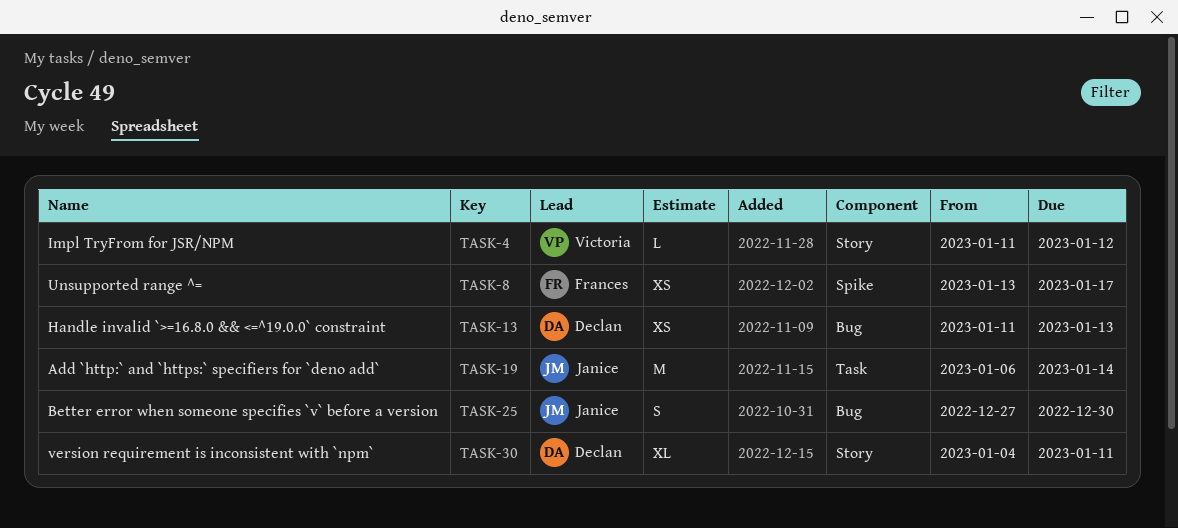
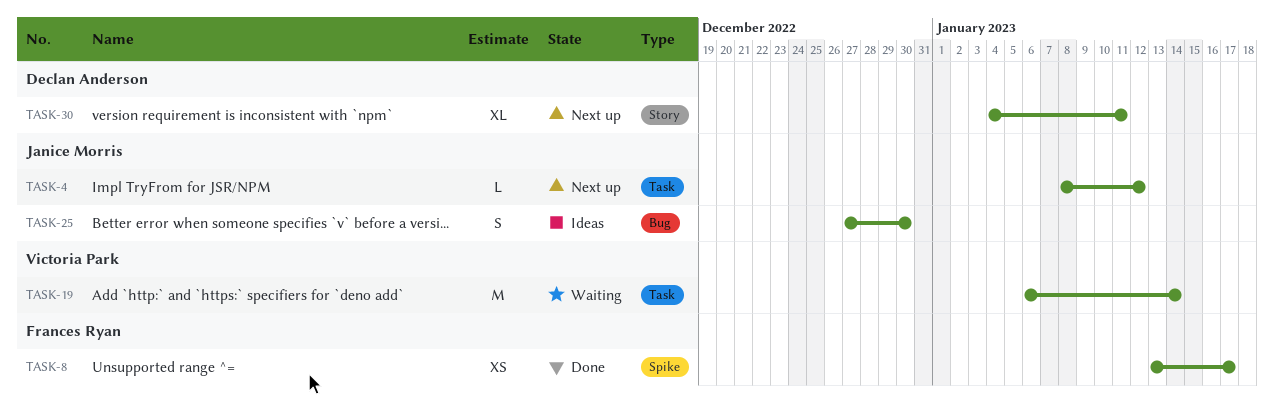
TASK-4, owner: Victoria Park -> Janice Morris
TASK-4, label: Story -> Task
TASK-4, start: Jan 11 -> Jan 8
TASK-13: present -> none
TASK-19, owner: Janice Morris -> Victoria Park

